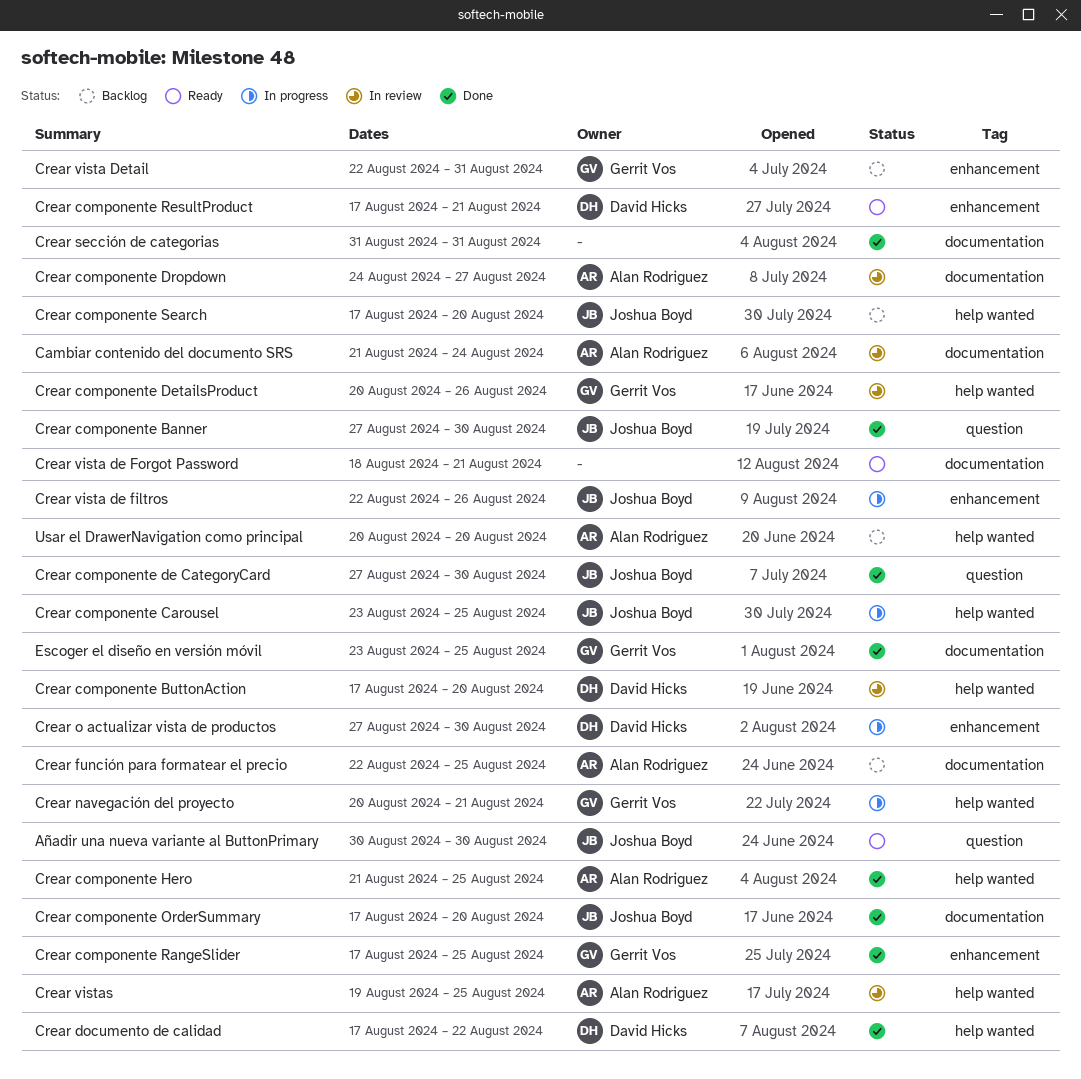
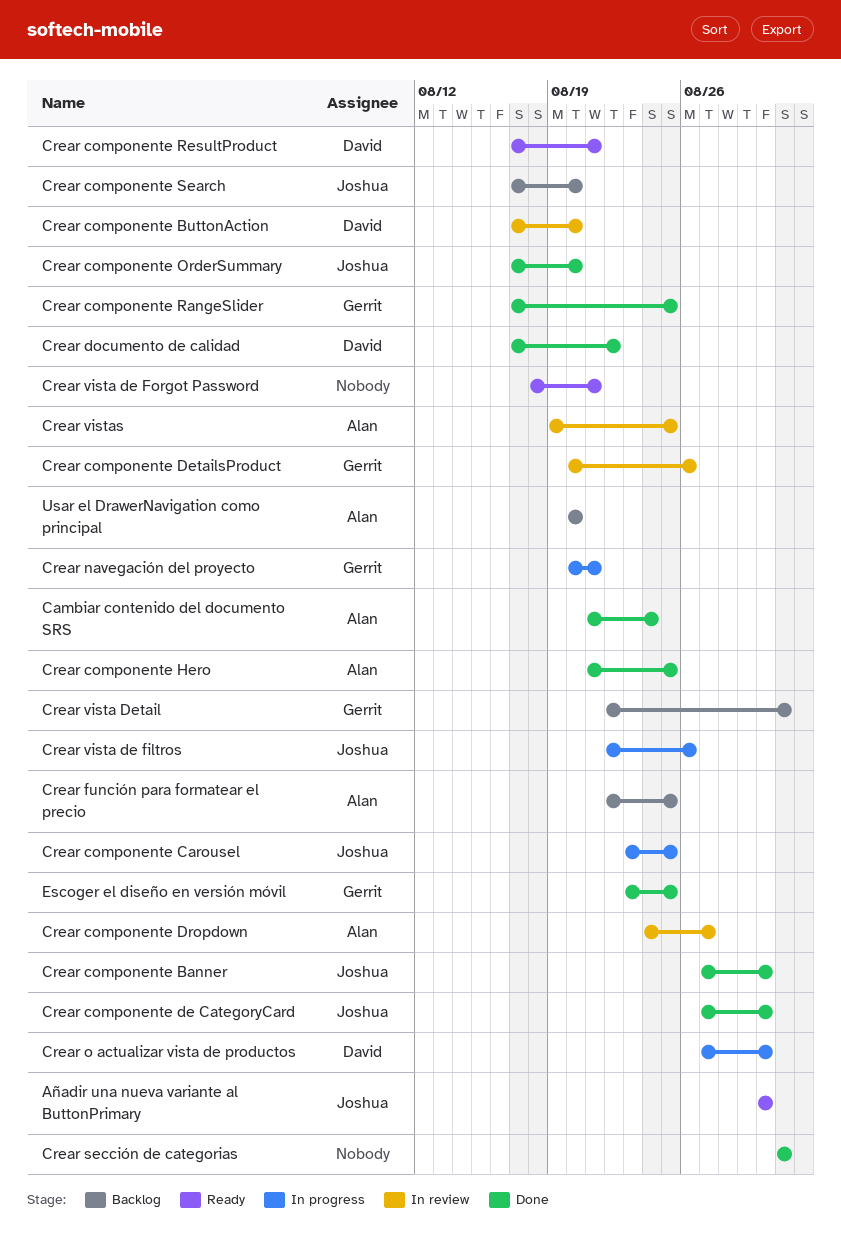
Cambiar contenido del documento SRS, status: In review -> Done

